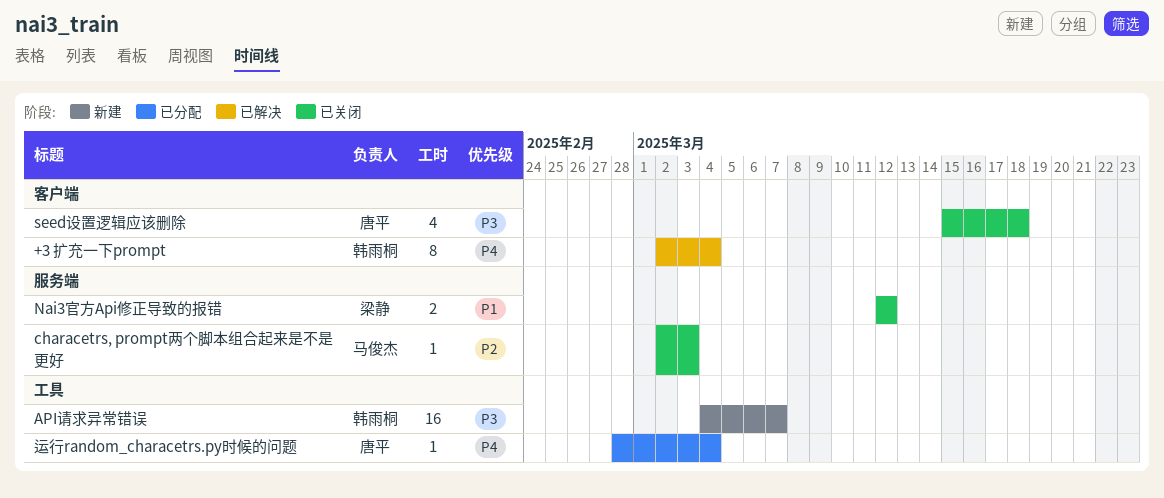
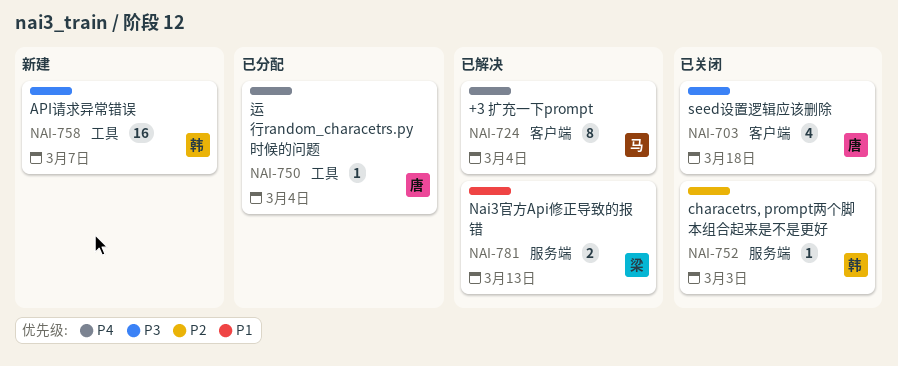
+3 扩充一下prompt, owner: 韩雨桐 -> 马俊杰
characetrs, prompt两个脚本组合起来是不是更好, owner: 马俊杰 -> 韩雨桐
Nai3官方Api修正导致的报错, status: 已关闭 -> 已解决
Nai3官方Api修正导致的报错, due: Mar 12 -> Mar 13

